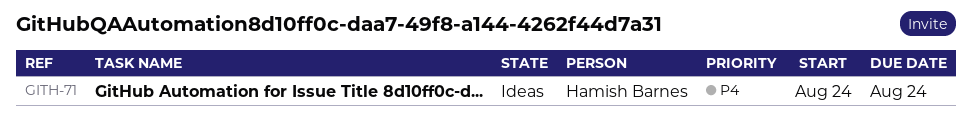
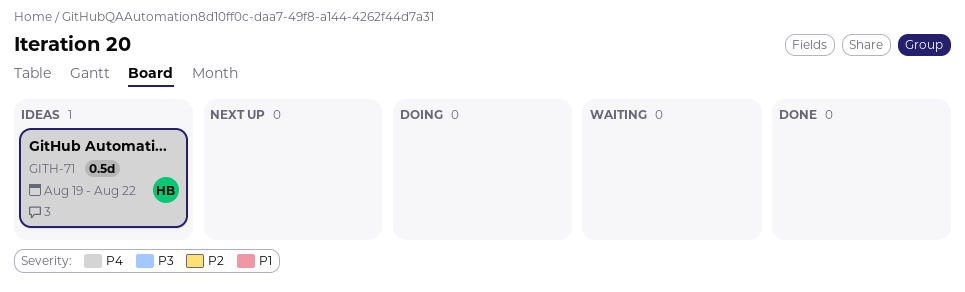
GITH-71, start: Aug 24 -> Aug 19
GITH-71, due: Aug 24 -> Aug 22

